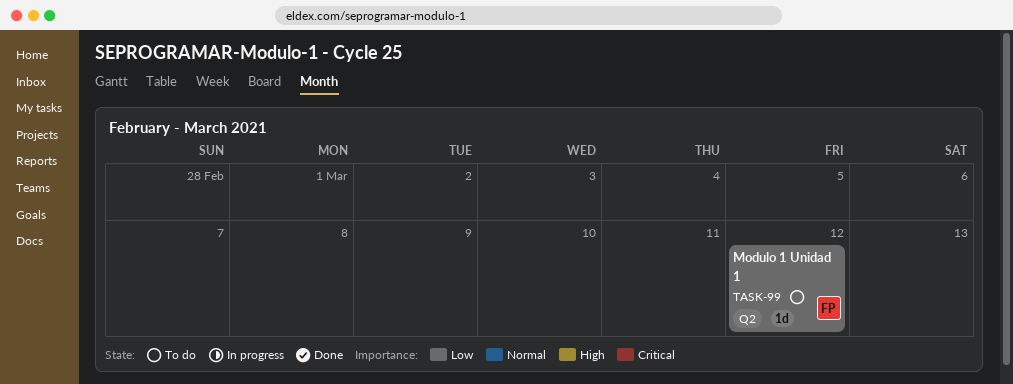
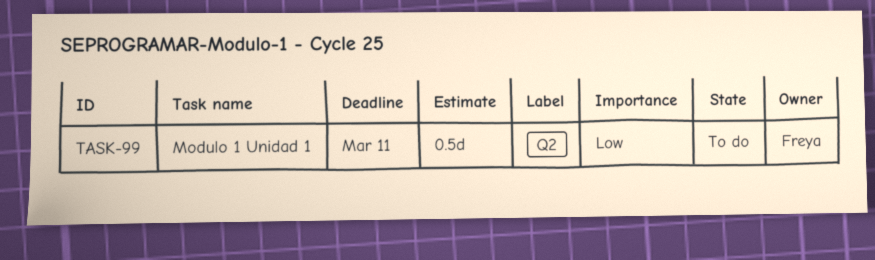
TASK-99, estimate: 1d -> 0.5d
TASK-99, due: Mar 12 -> Mar 11

